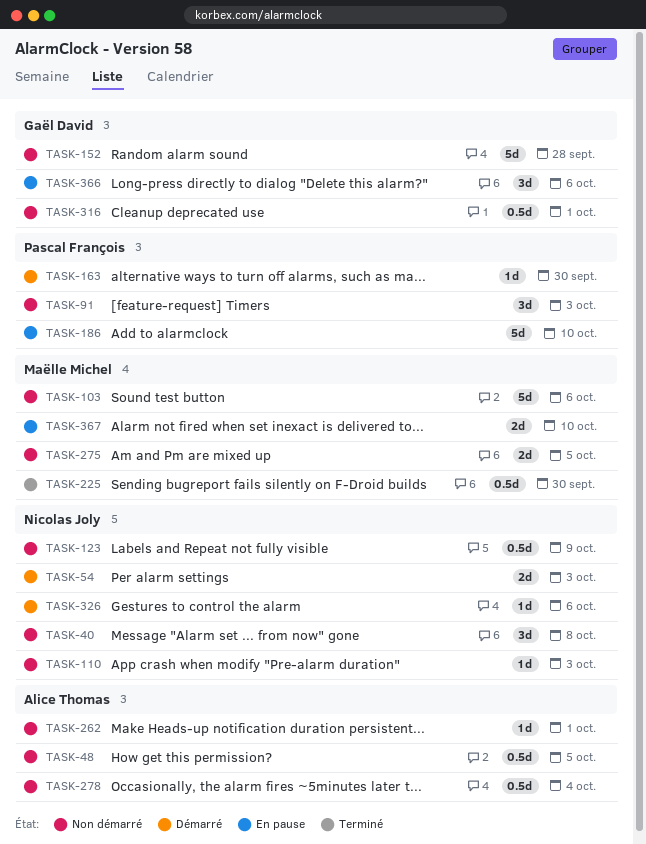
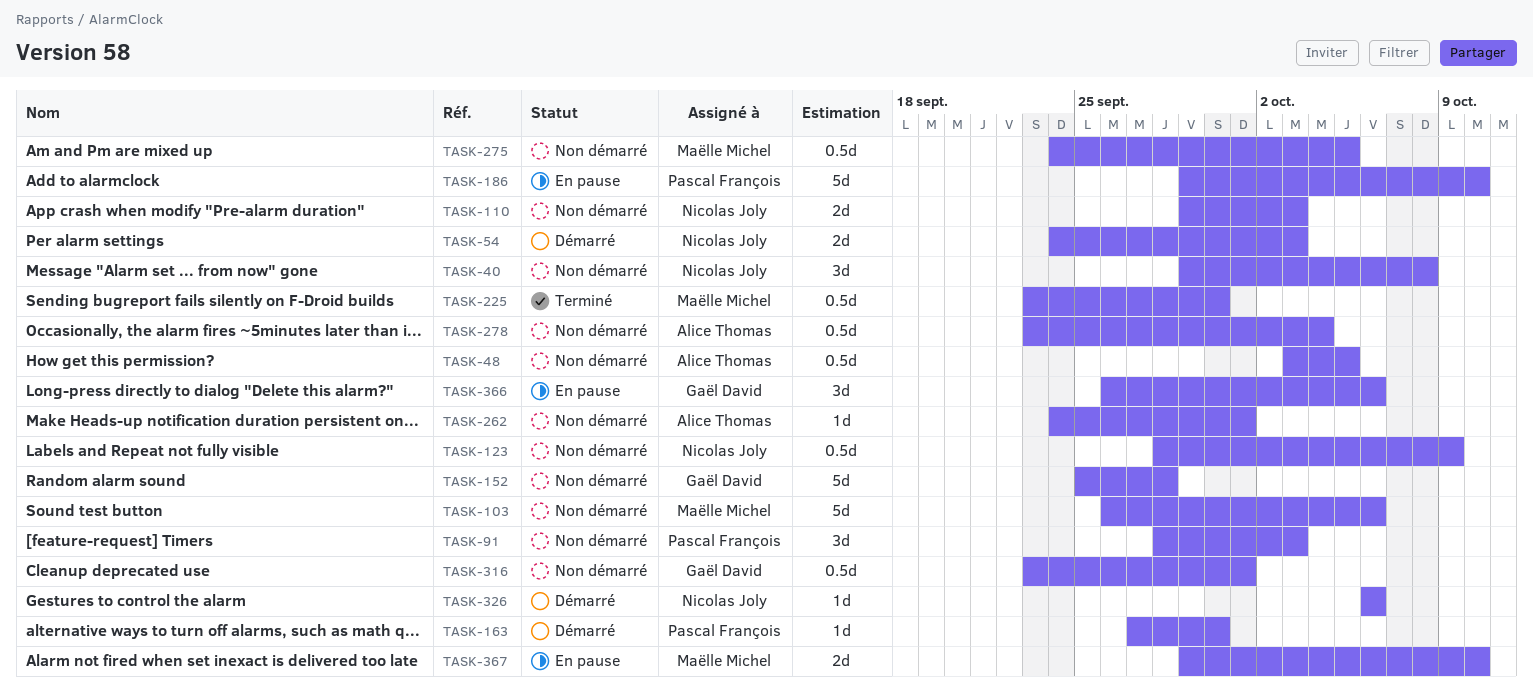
TASK-110, estimate: 1d -> 2d
TASK-275, estimate: 2d -> 0.5d

